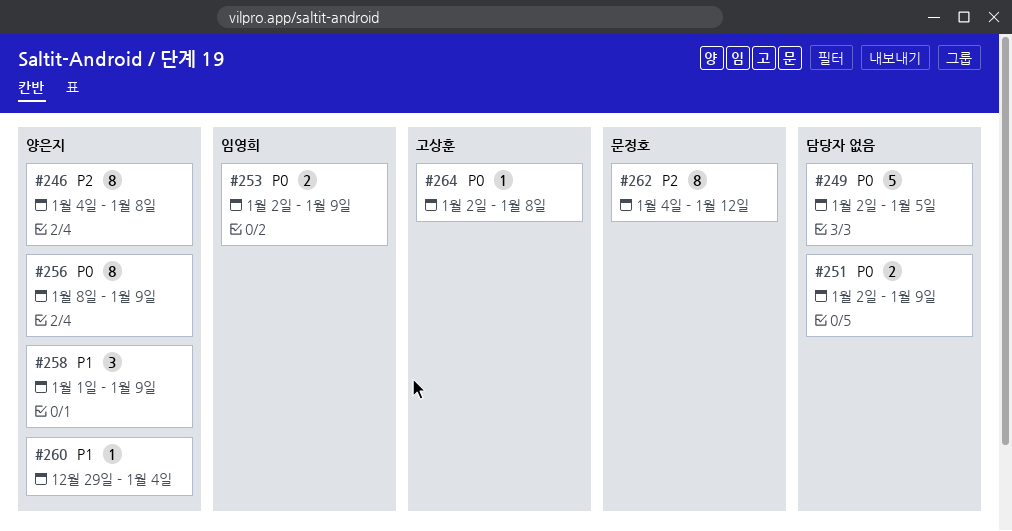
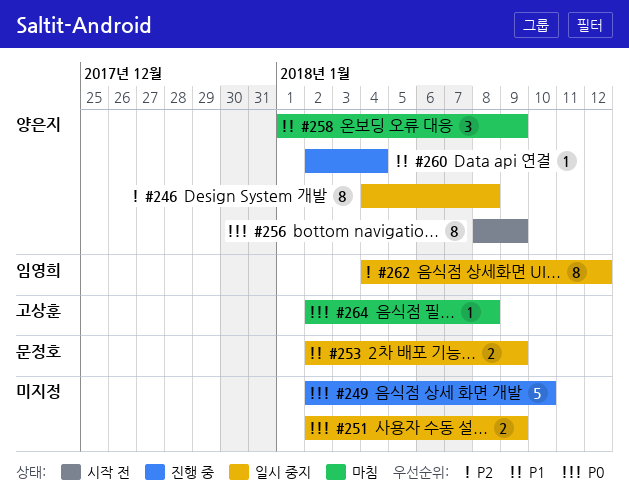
#249, due: Jan 5 -> Jan 10
#253, owner: 임영희 -> 문정호
#253, priority: P0 -> P1
#260, start: Dec 29 -> Jan 2
#262, owner: 문정호 -> 임영희

